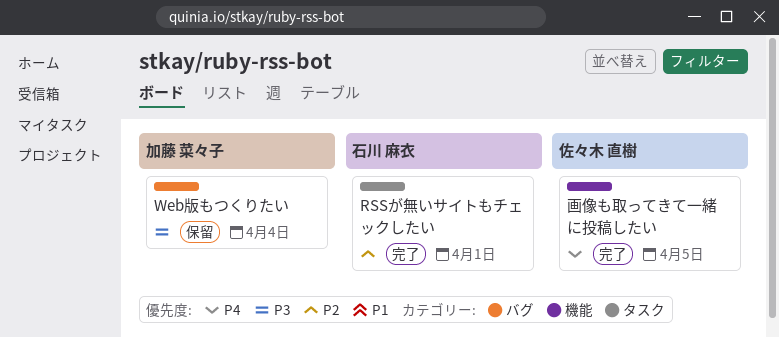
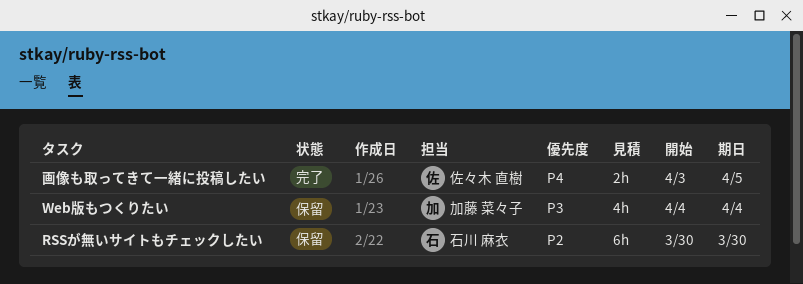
RSSが無いサイトもチェックしたい, status: 完了 -> 保留
RSSが無いサイトもチェックしたい, due: Apr 1 -> Mar 30

